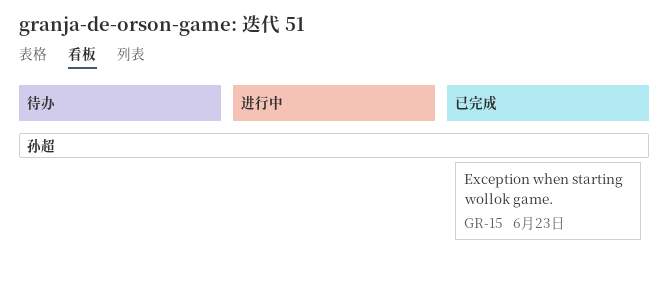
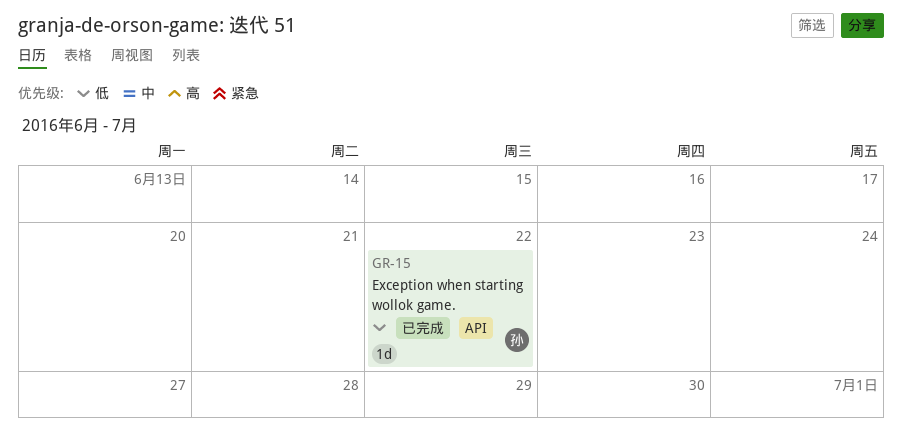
GR-15, due: Jun 23 -> Jun 22

